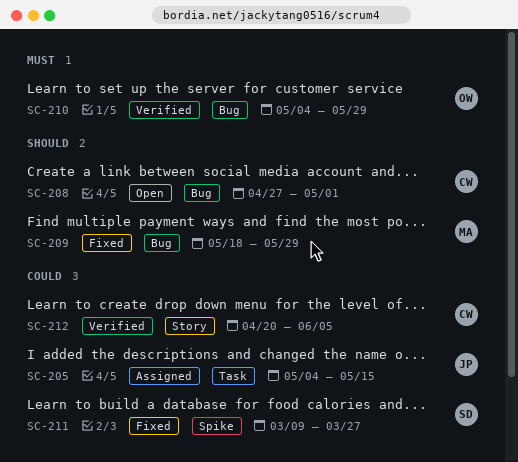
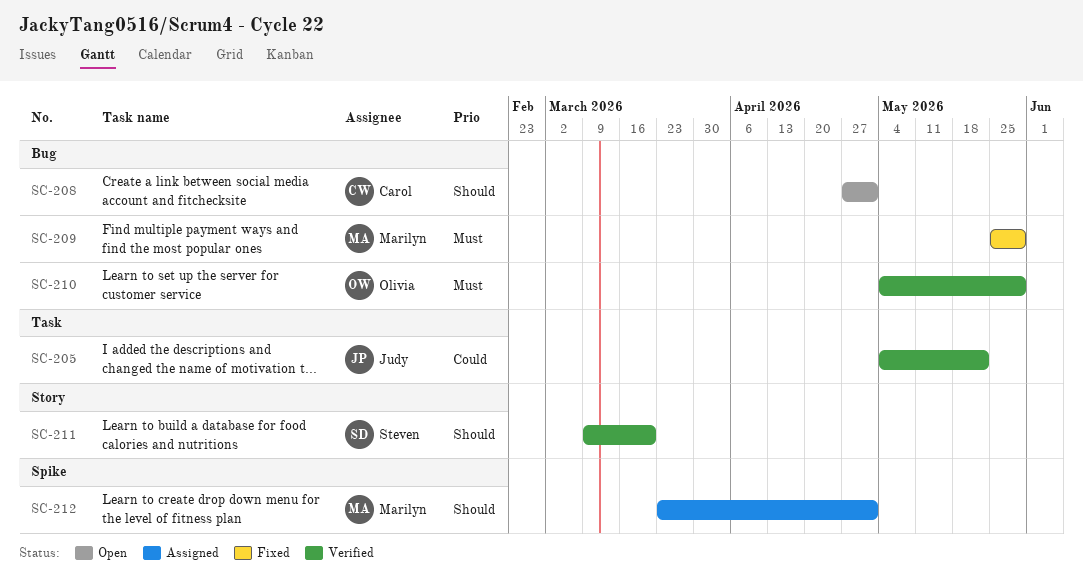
SC-205, status: Assigned -> Verified
SC-205, due: May 15 -> May 22
SC-209, priority: Should -> Must
SC-209, start: May 18 -> May 25
SC-211, status: Fixed -> Verified
SC-211, priority: Could -> Should
SC-211, label: Spike -> Story
SC-211, due: Mar 27 -> Mar 20
SC-212, status: Verified -> Assigned
SC-212, owner: Carol -> Marilyn
SC-212, priority: Could -> Should
SC-212, label: Story -> Spike
SC-212, start: Apr 20 -> Mar 23
SC-212, due: Jun 5 -> May 1

